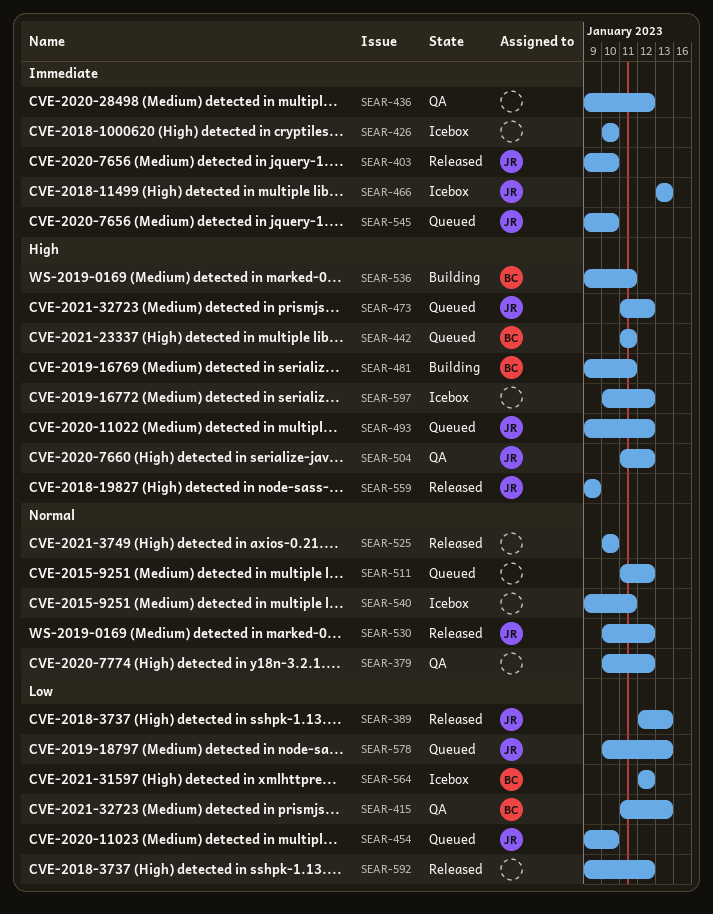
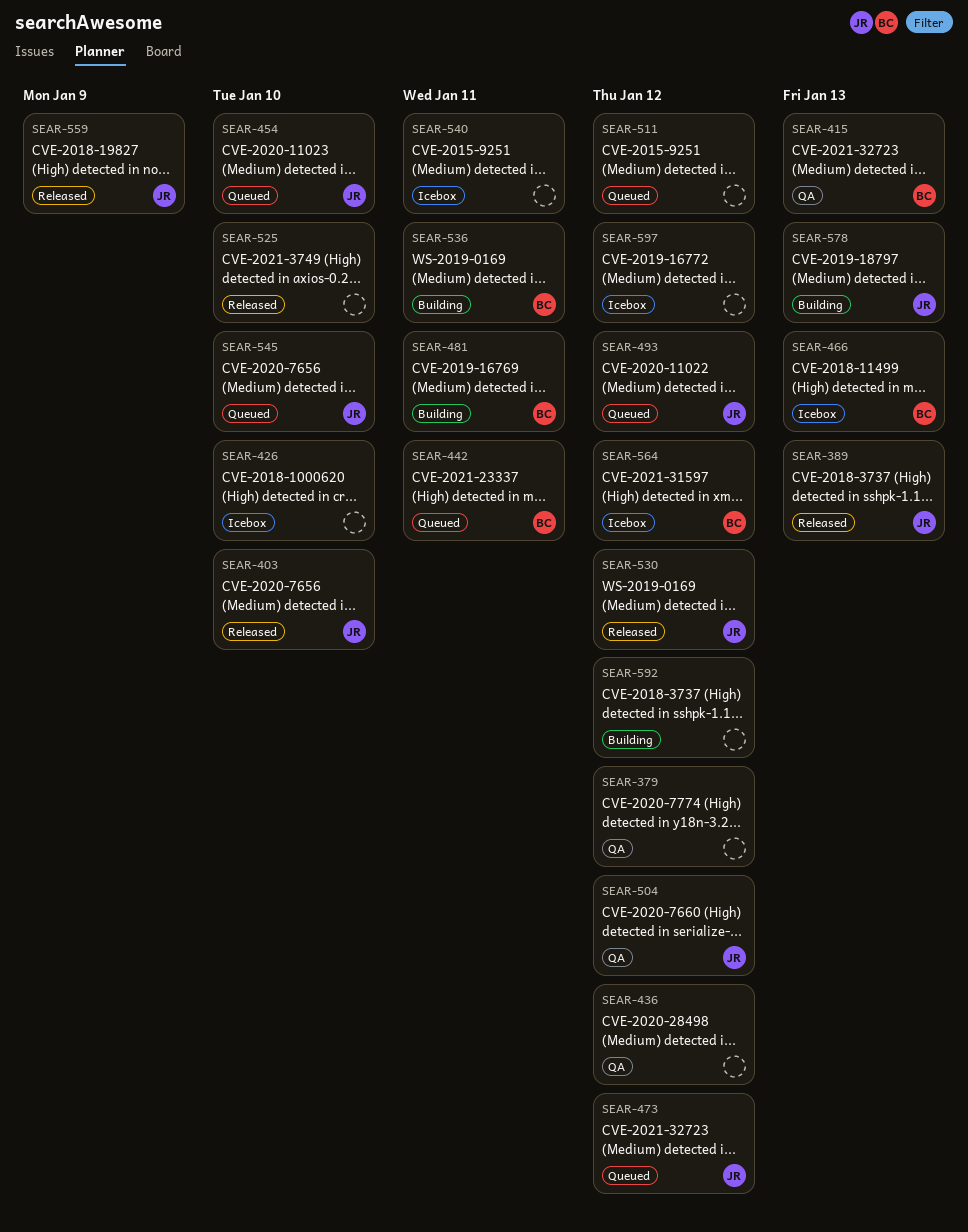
SEAR-466, owner: JR -> BC
SEAR-578, status: Queued -> Building
SEAR-592, status: Released -> Building

